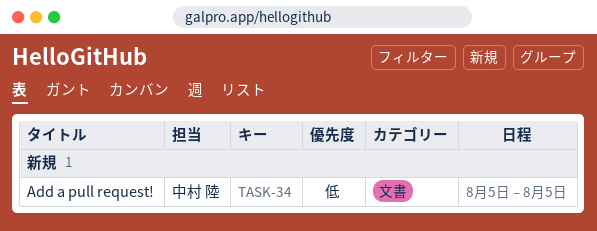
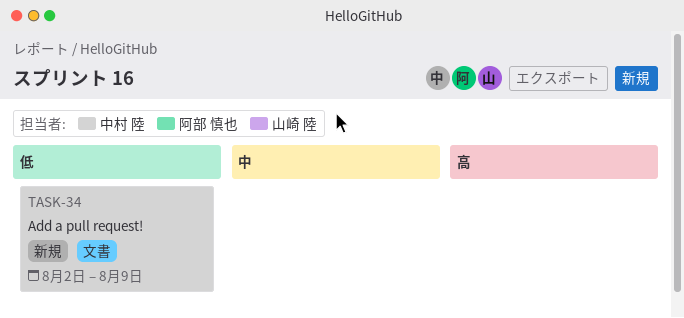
TASK-34, start: Aug 5 -> Aug 2
TASK-34, due: Aug 5 -> Aug 9

